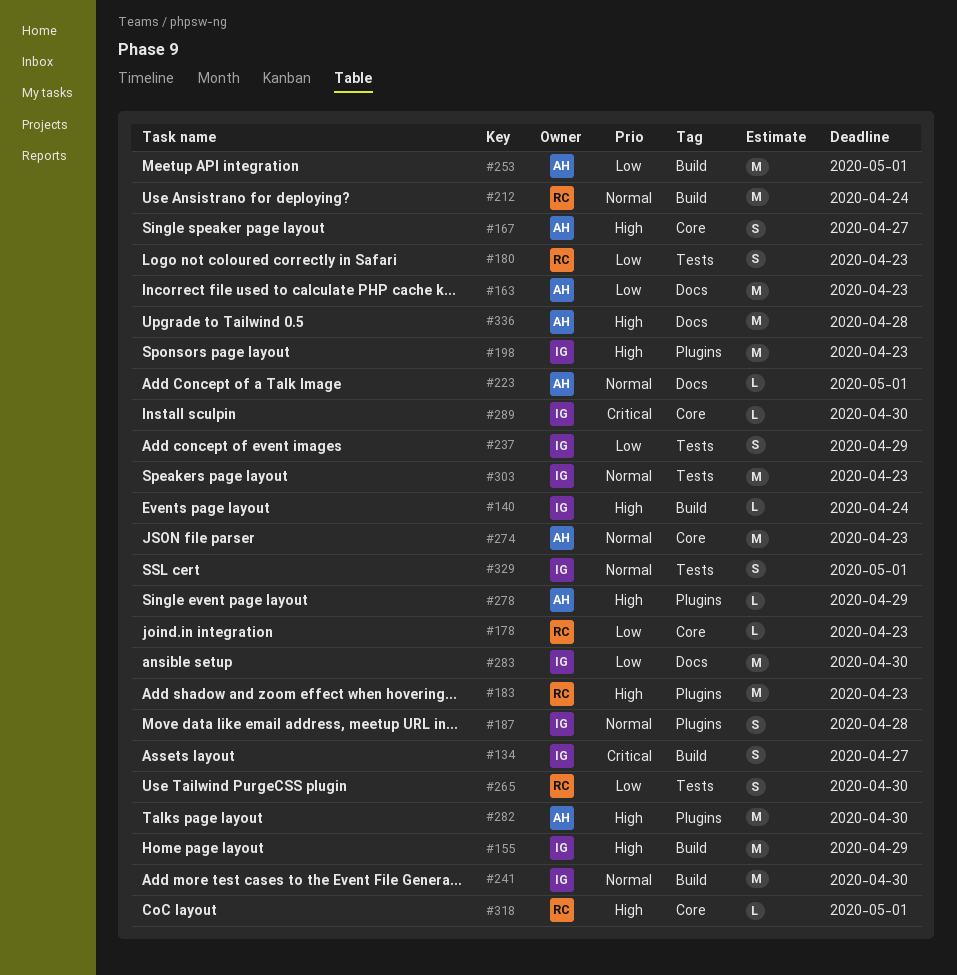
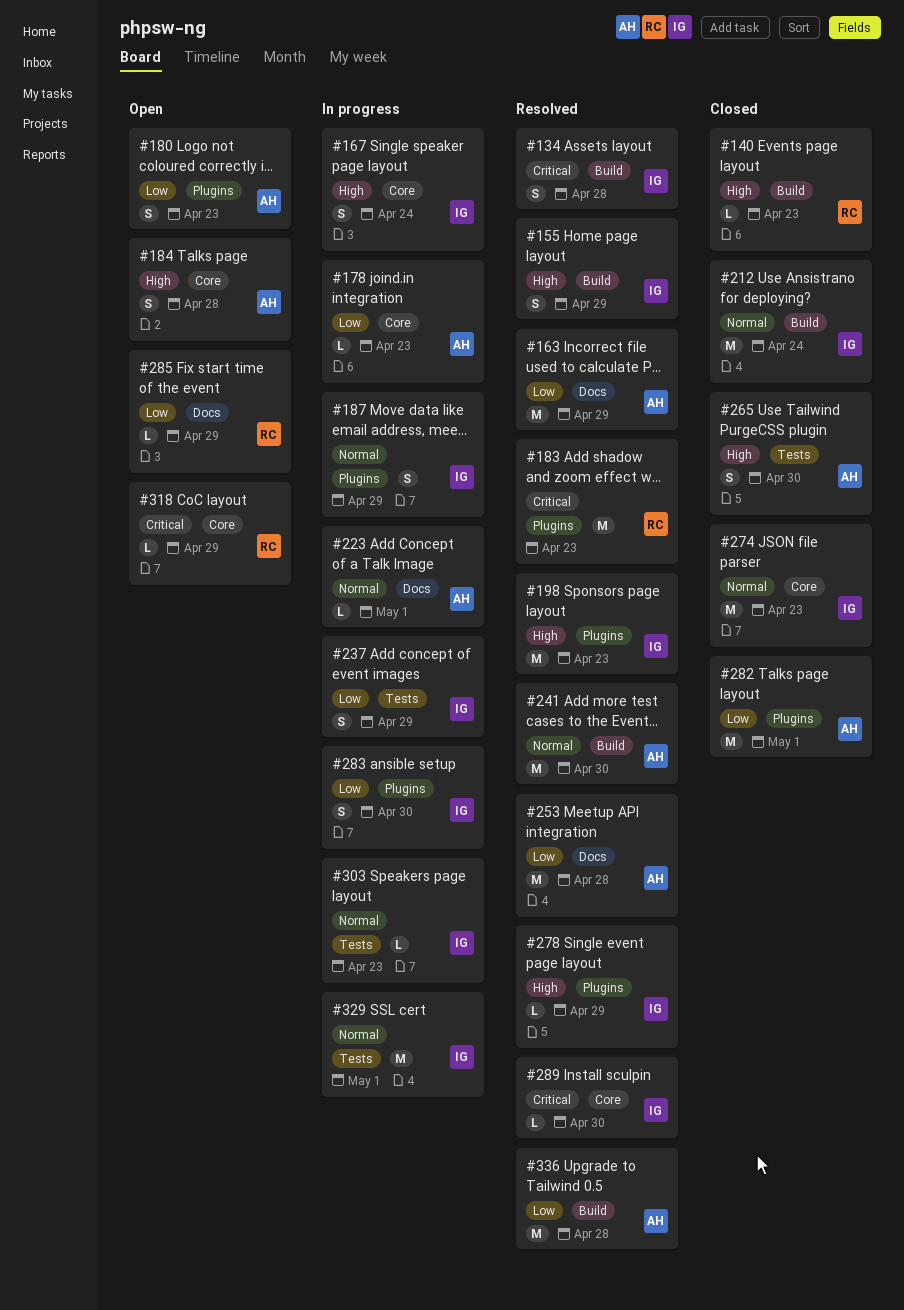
#134, due: Apr 27 -> Apr 28
#140, owner: IG -> RC
#140, due: Apr 24 -> Apr 23
#155, estimate: M -> S
#163, due: Apr 23 -> Apr 29
#167, owner: AH -> IG
#167, due: Apr 27 -> Apr 24
#178, owner: RC -> AH
#180, owner: RC -> AH
#180, label: Tests -> Plugins
#183, priority: High -> Critical
#184: none -> present
#187, due: Apr 28 -> Apr 29
#212, owner: RC -> IG
#241, owner: IG -> AH
#253, label: Build -> Docs
#253, due: May 1 -> Apr 28
#265, owner: RC -> AH
#265, priority: Low -> High
#274, owner: AH -> IG
#278, owner: AH -> IG
#282, priority: High -> Low
#282, due: Apr 30 -> May 1
#283, label: Docs -> Plugins
#283, estimate: M -> S
#285: none -> present
#303, estimate: M -> L
#318, priority: High -> Critical
#318, due: May 1 -> Apr 29
#329, estimate: S -> M
#336, priority: High -> Low
#336, label: Docs -> Build

